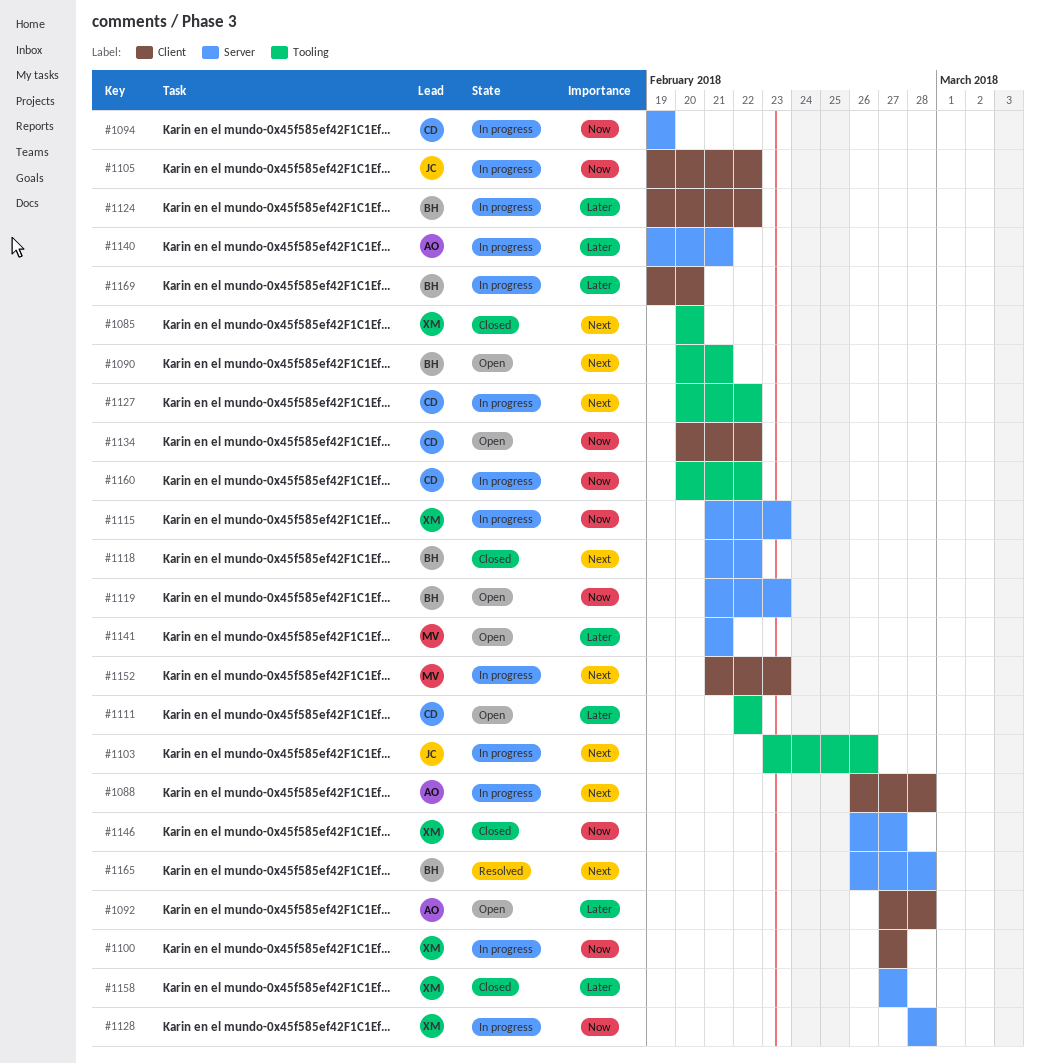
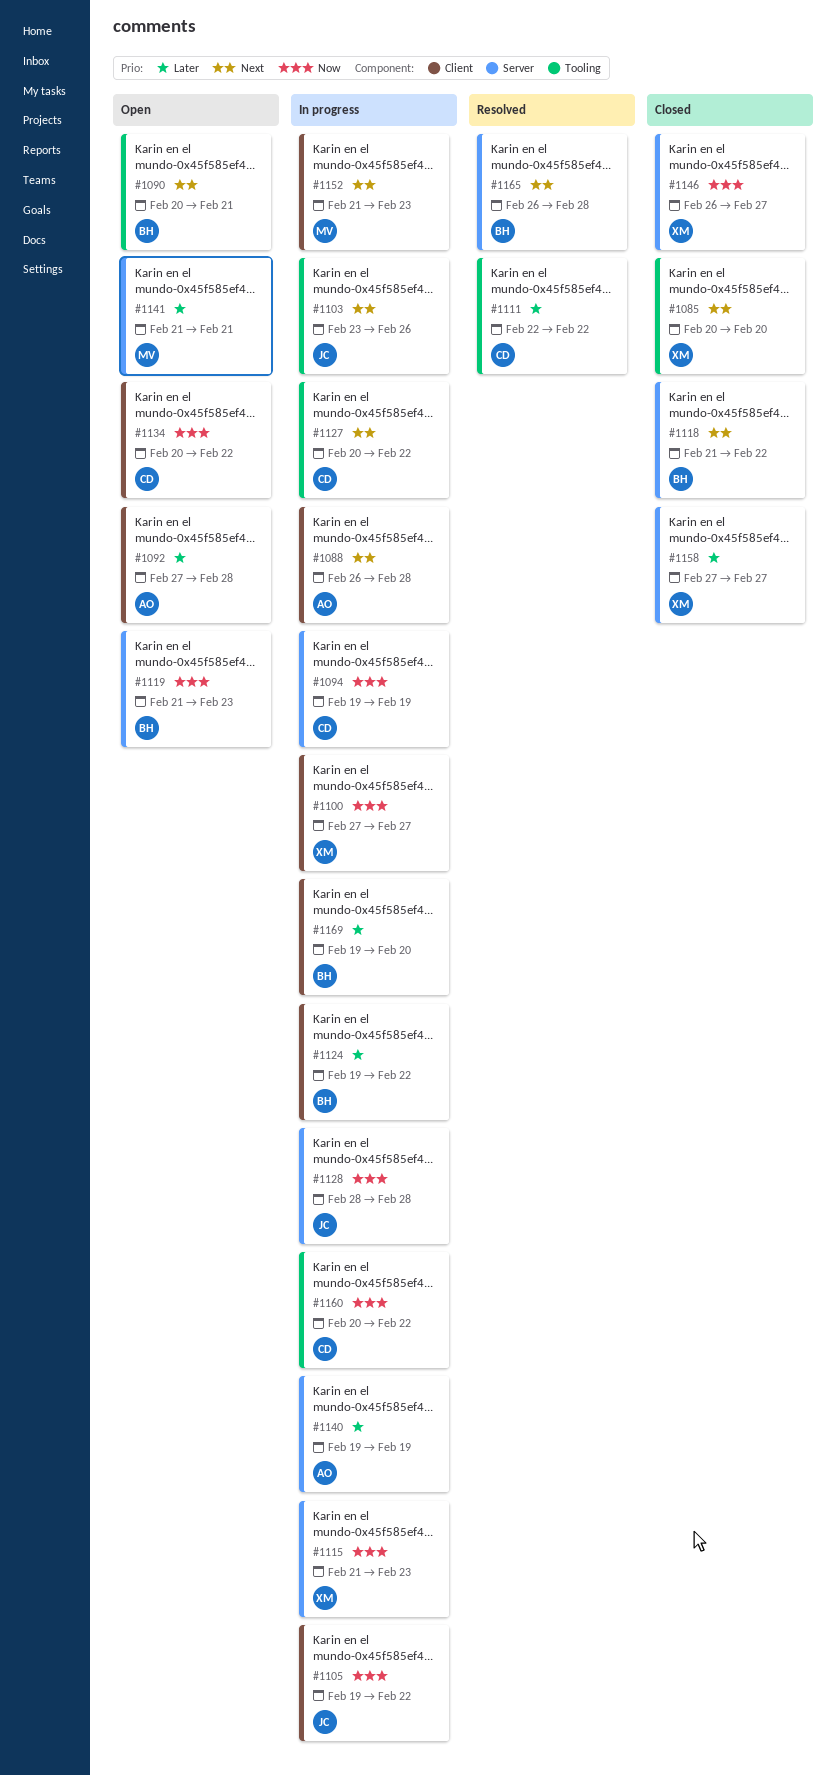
#1111, status: Open -> Resolved
#1128, owner: XM -> JC
#1140, due: Feb 21 -> Feb 19

